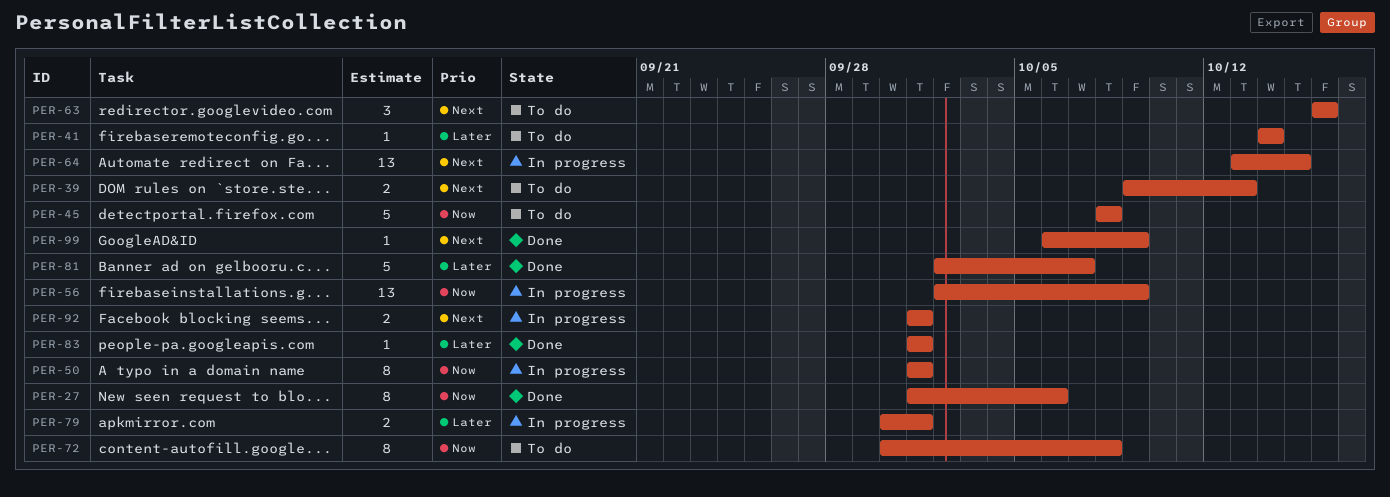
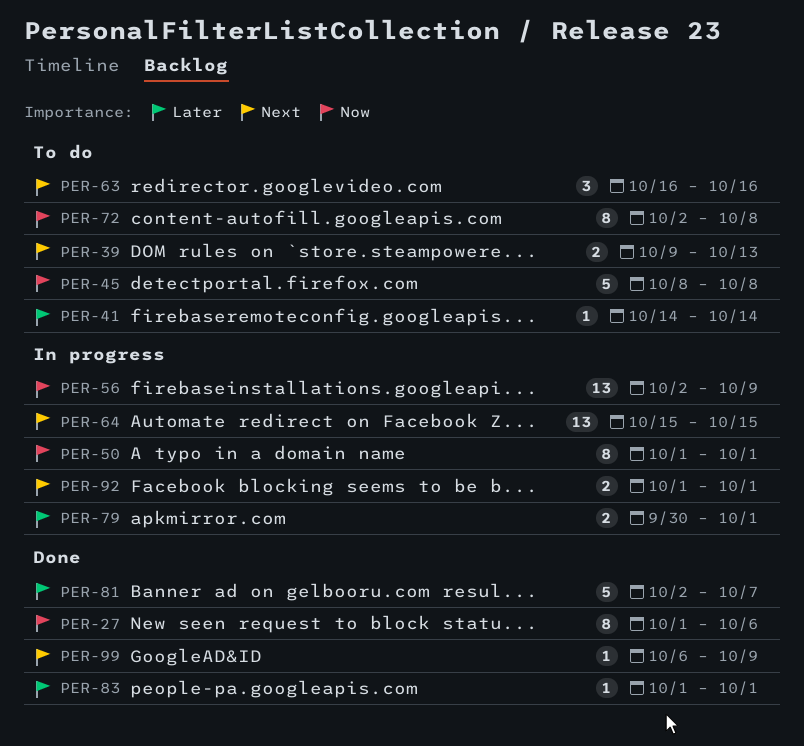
PER-64, start: Oct 13 -> Oct 15
PER-72, start: Sep 30 -> Oct 2

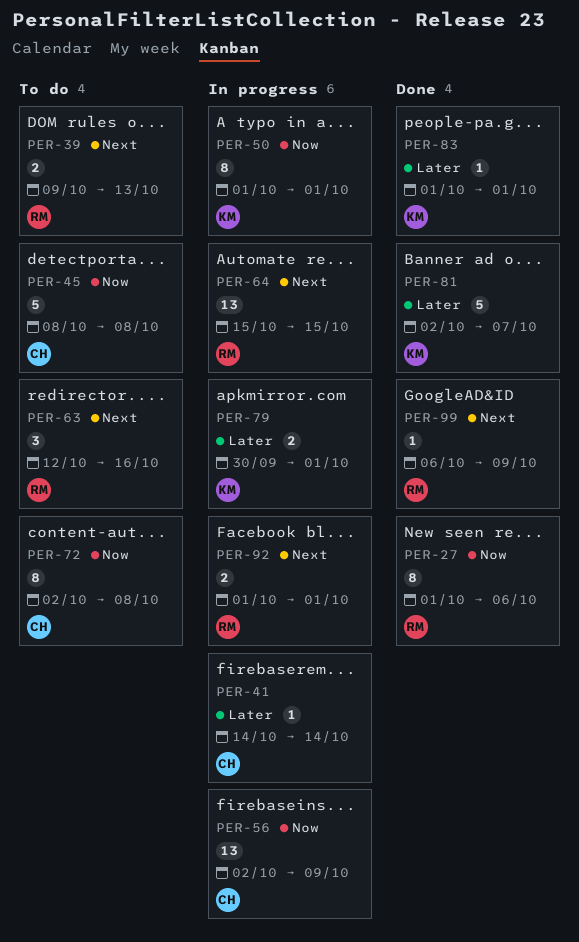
PER-41, status: To do -> In progress
PER-63, start: Oct 16 -> Oct 12

